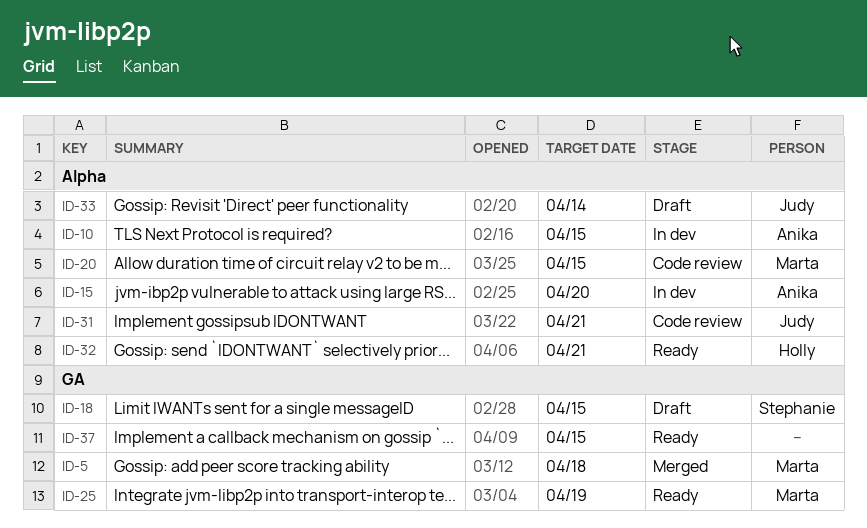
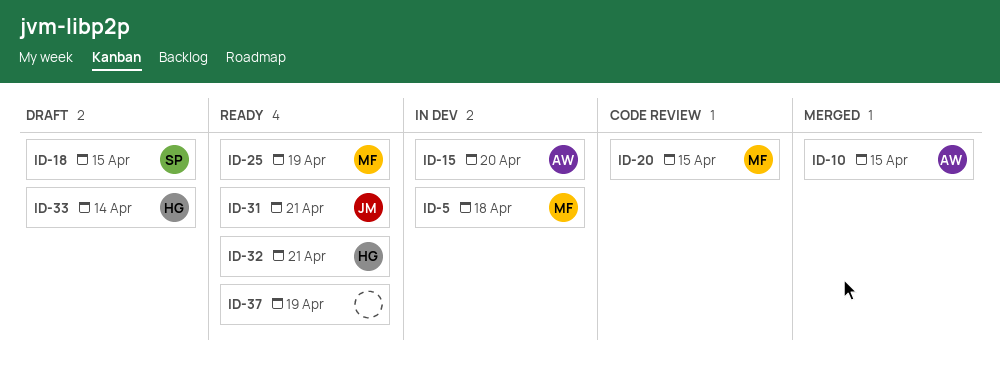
ID-5, status: Merged -> In dev
ID-10, status: In dev -> Merged
ID-31, status: Code review -> Ready
ID-33, owner: Judy -> Holly
ID-37, due: Apr 15 -> Apr 19

